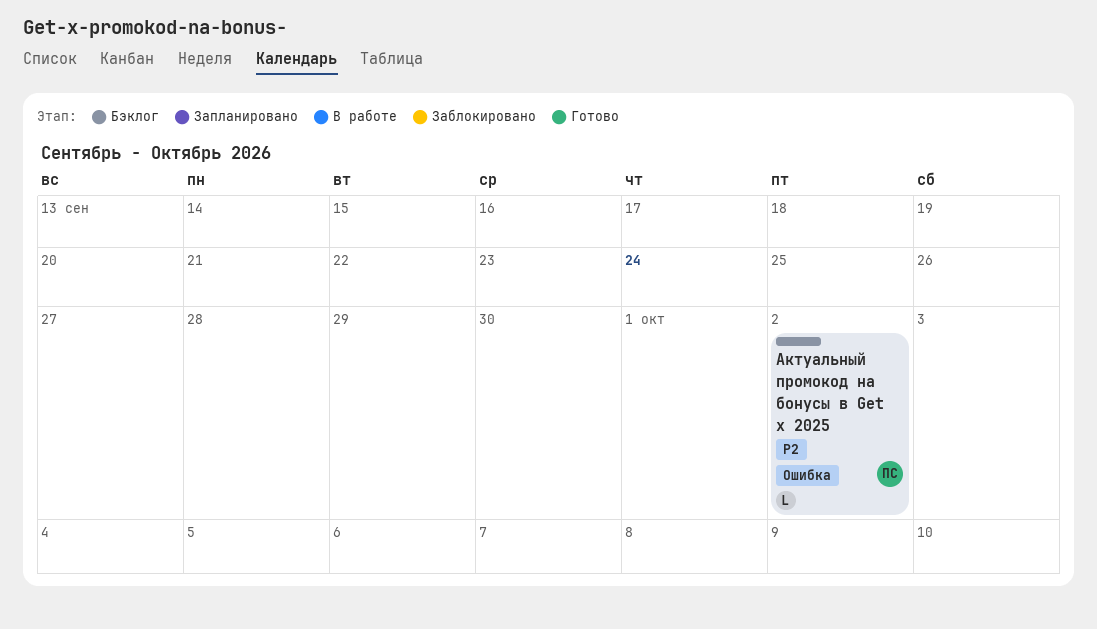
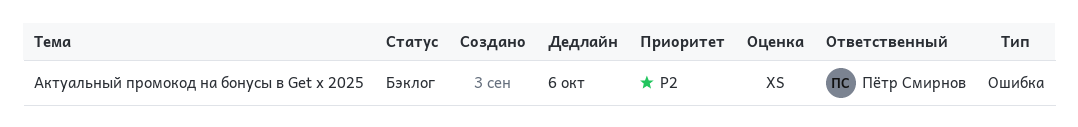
Актуальный промокод на бонусы в Get x 2025, estimate: L -> XS
Актуальный промокод на бонусы в Get x 2025, due: Oct 2 -> Oct 6

